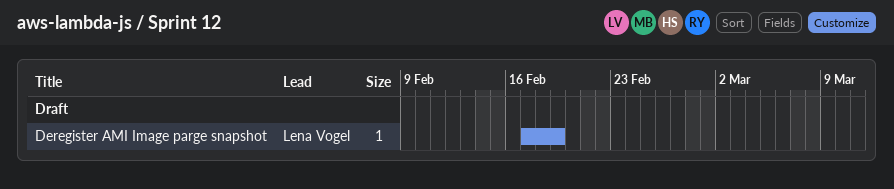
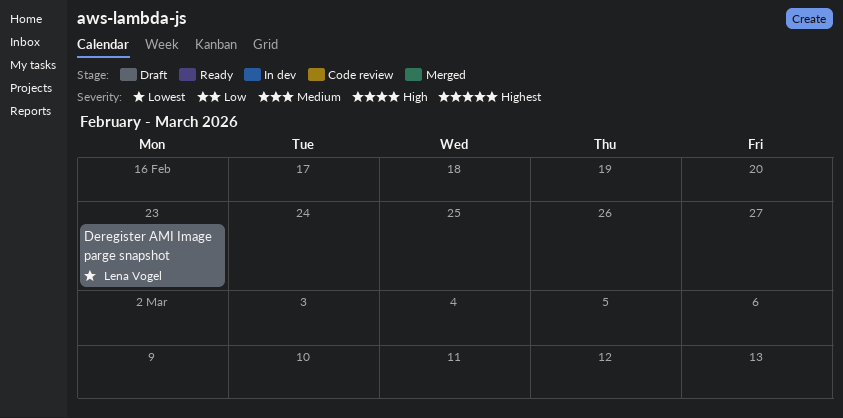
Deregister AMI Image parge snapshot, due: Feb 19 -> Feb 23

